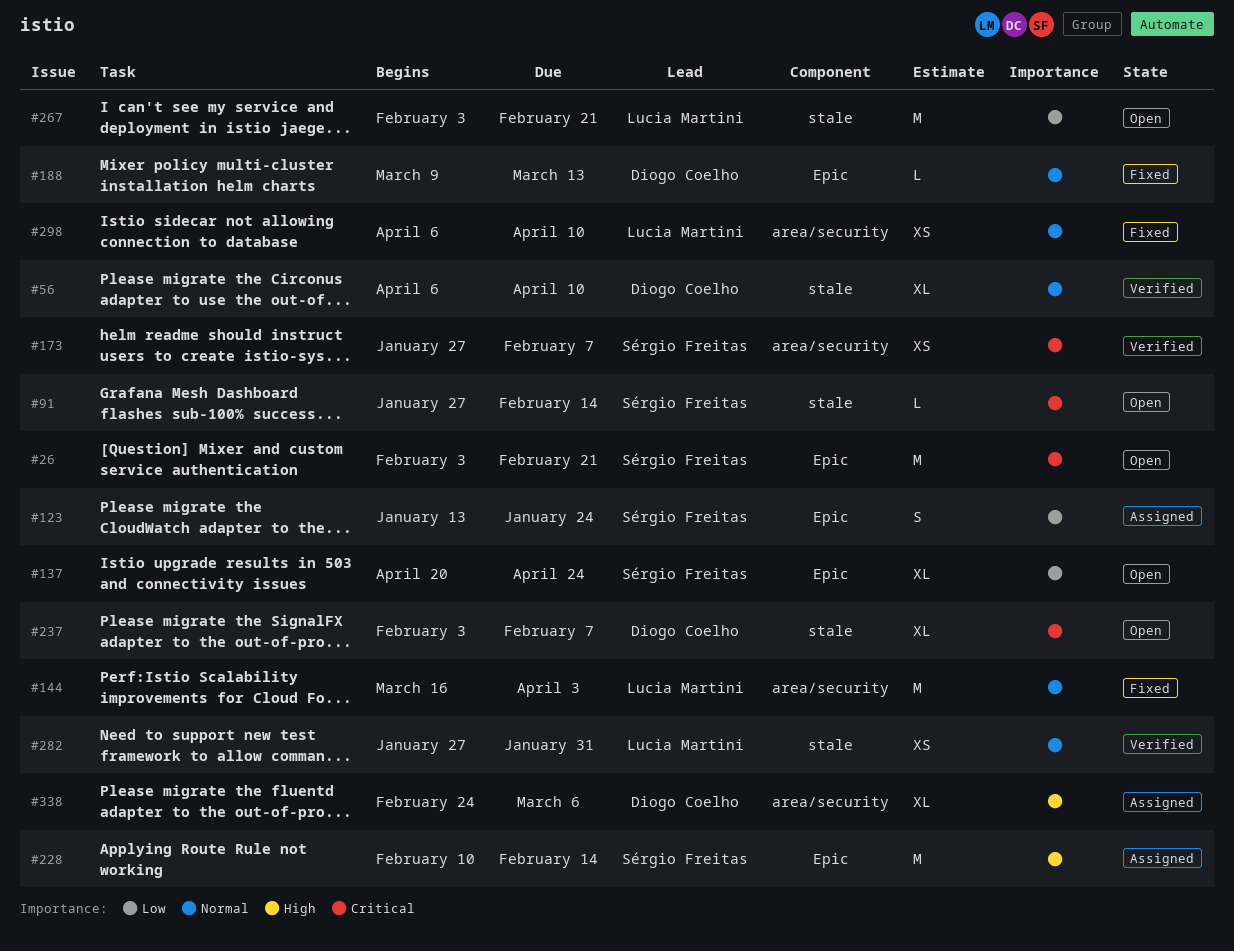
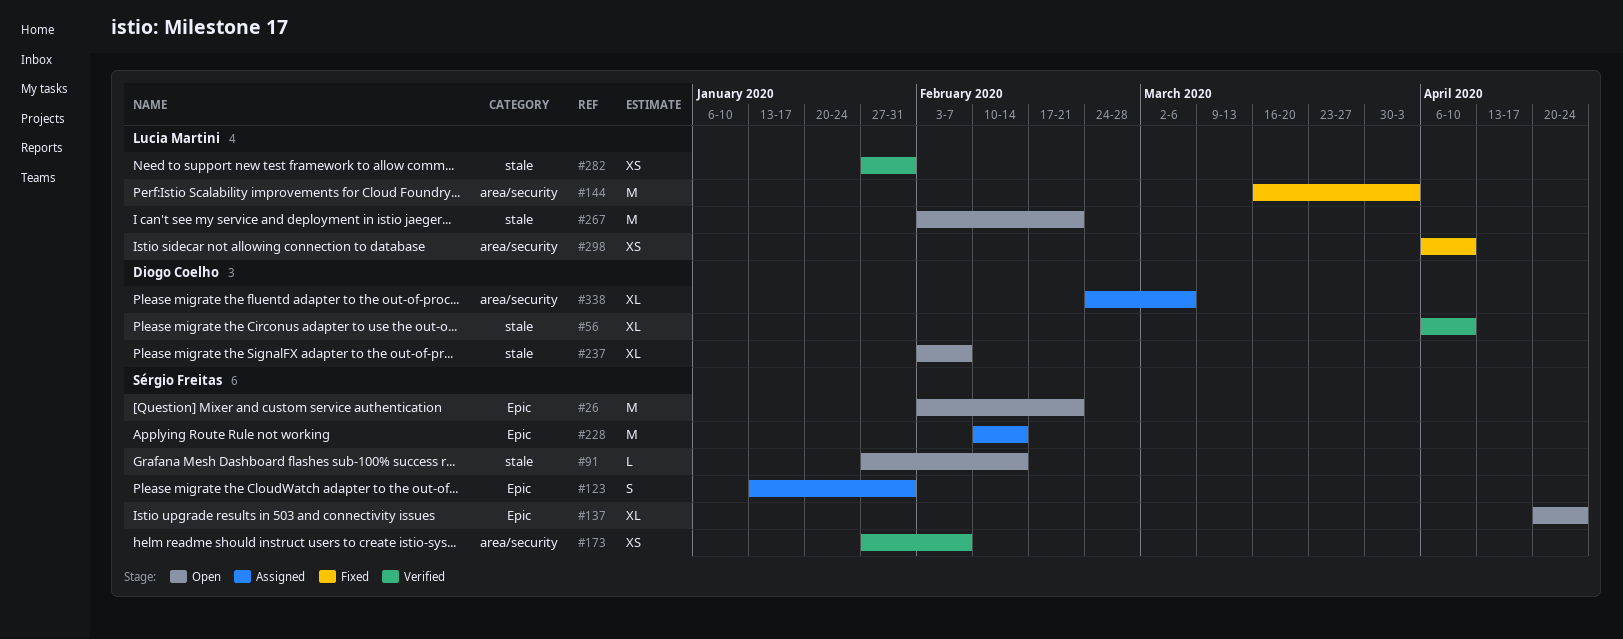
#123, due: Jan 24 -> Jan 31
#188: present -> none

